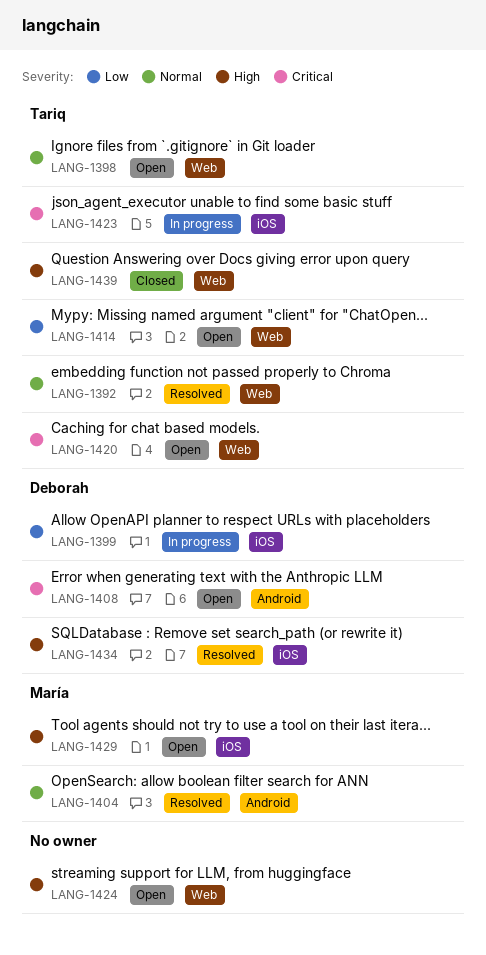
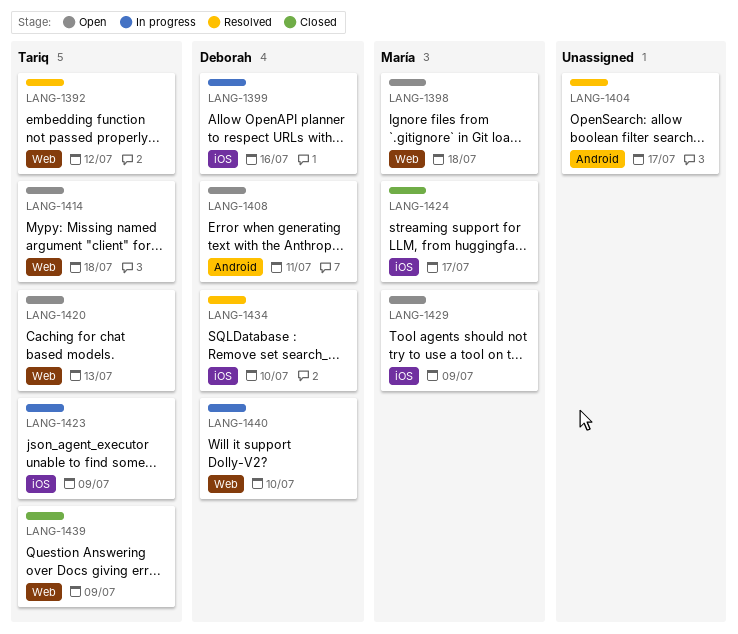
LANG-1398, owner: Tariq -> María
LANG-1404, owner: María -> none
LANG-1424, status: Open -> Closed
LANG-1424, owner: none -> María
LANG-1424, label: Web -> iOS
LANG-1440: none -> present

